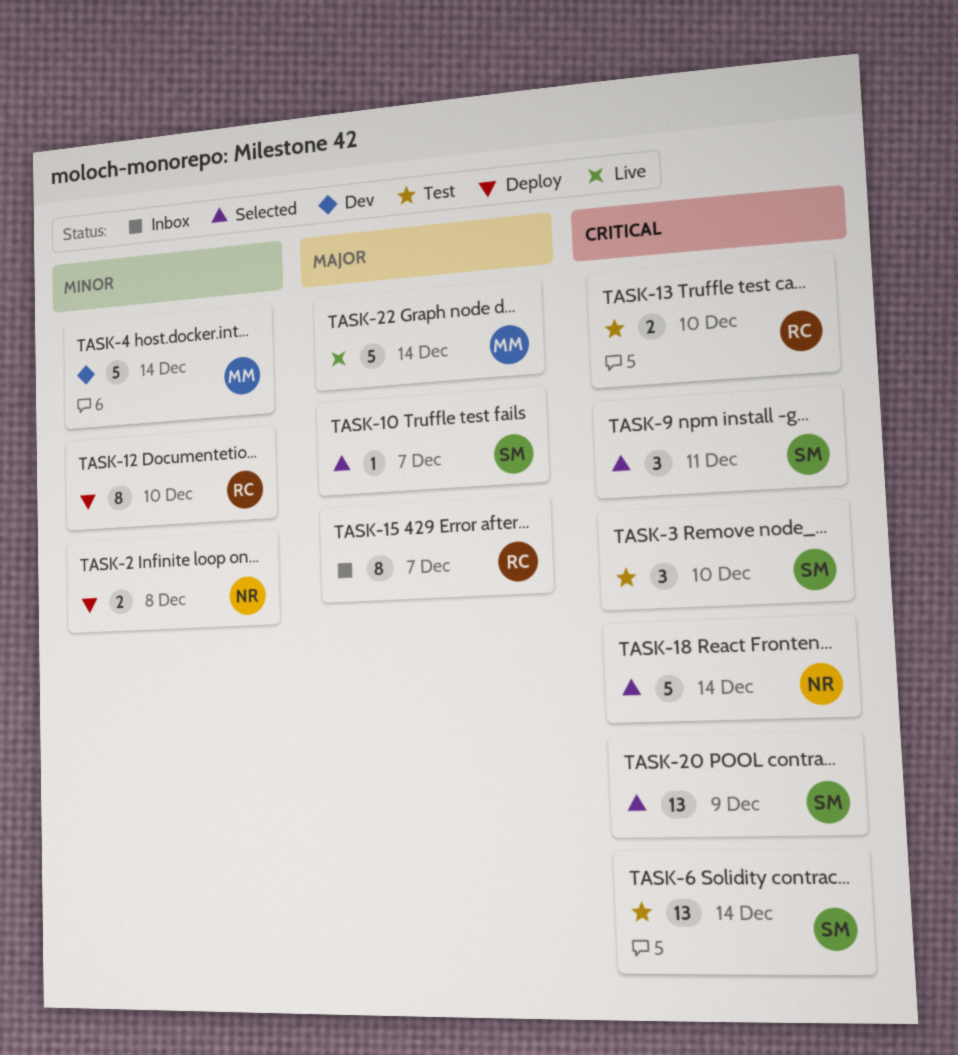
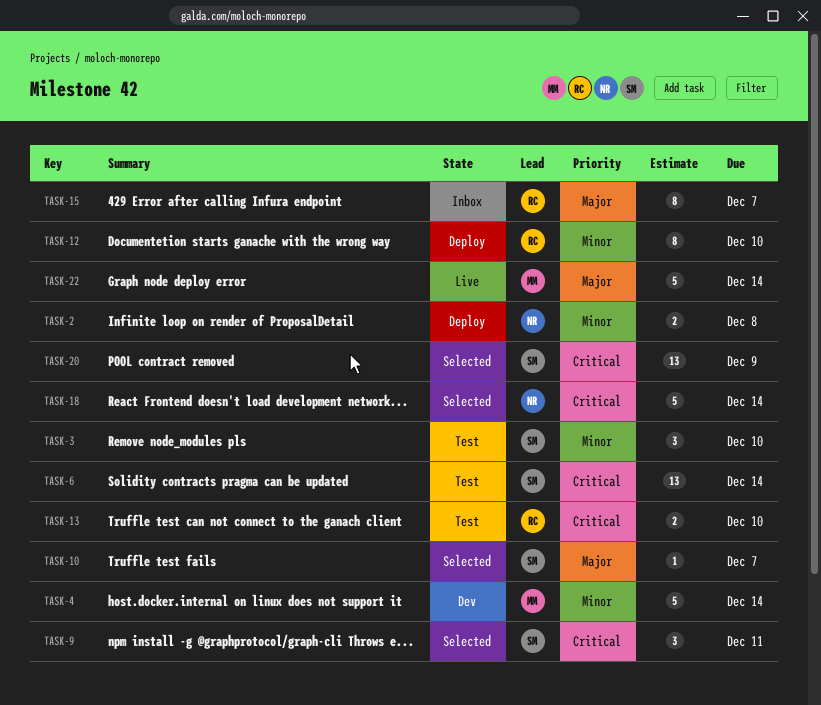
TASK-3, priority: Critical -> Minor

